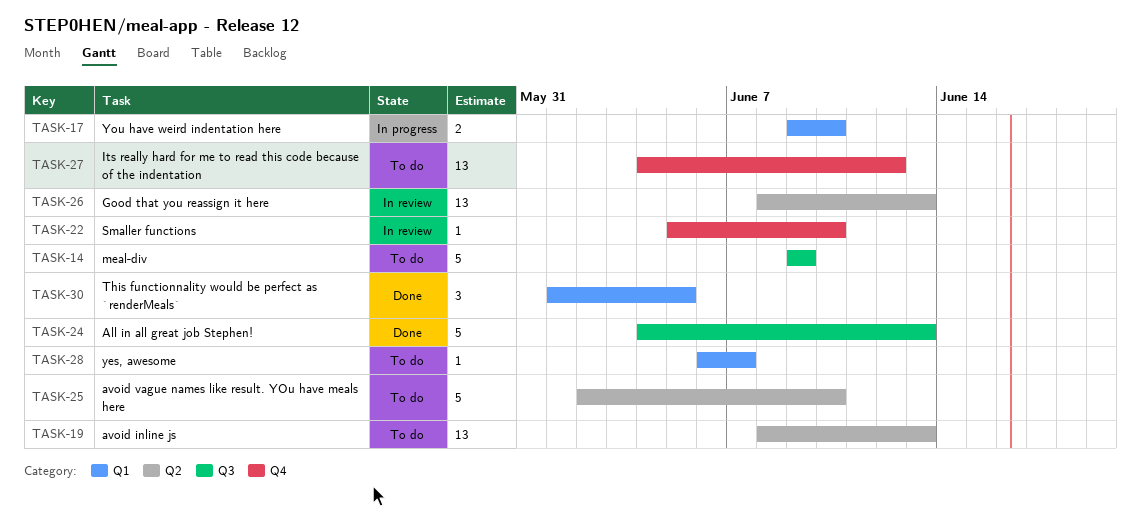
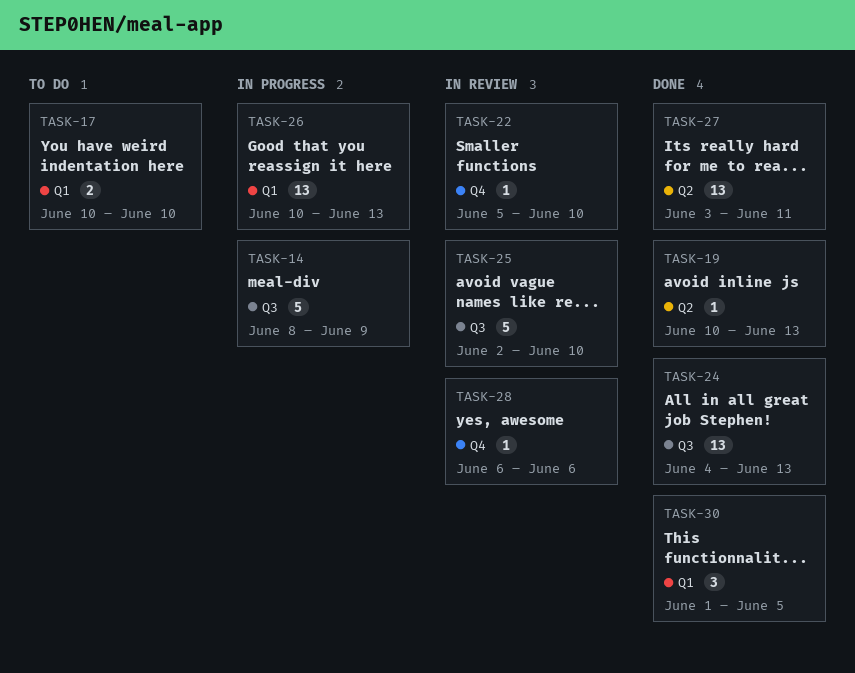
TASK-14, status: To do -> In progress
TASK-14, start: Jun 9 -> Jun 8
TASK-17, status: In progress -> To do
TASK-17, start: Jun 9 -> Jun 10
TASK-19, status: To do -> Done
TASK-19, estimate: 13 -> 1
TASK-19, start: Jun 8 -> Jun 10
TASK-24, estimate: 5 -> 13
TASK-25, status: To do -> In review
TASK-25, label: Q2 -> Q3
TASK-26, status: In review -> In progress
TASK-26, label: Q2 -> Q1
TASK-26, start: Jun 8 -> Jun 10
TASK-27, status: To do -> Done
TASK-27, label: Q4 -> Q2
TASK-27, start: Jun 4 -> Jun 3
TASK-27, due: Jun 12 -> Jun 11
TASK-28, status: To do -> In review
TASK-28, label: Q1 -> Q4
TASK-28, due: Jun 7 -> Jun 6

